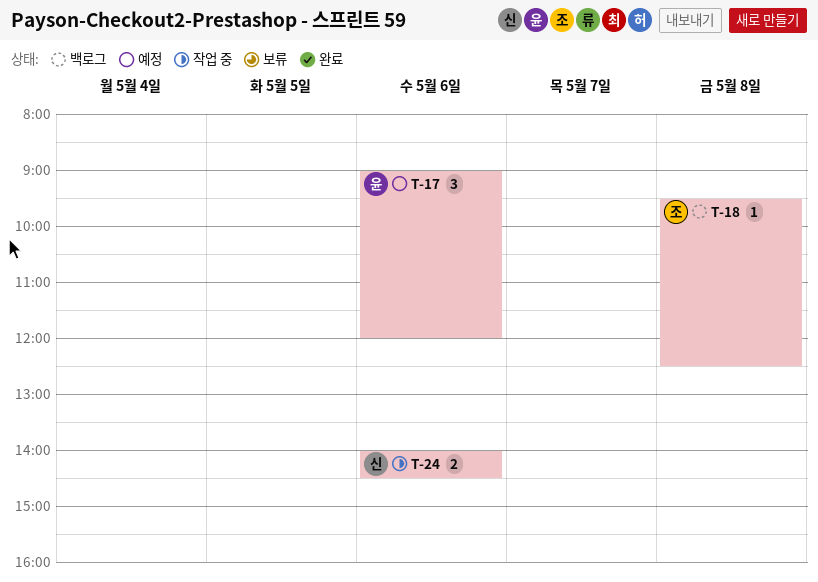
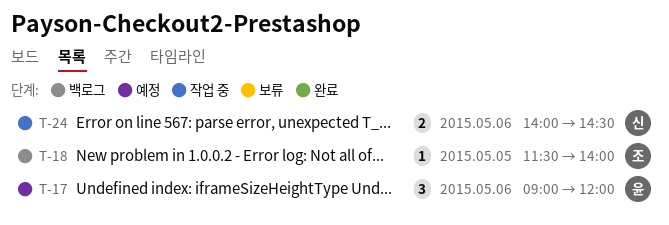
T-18, day: May 8 -> May 5
T-18, begins: 09:30 -> 11:30
T-18, ends: 12:30 -> 14:00

